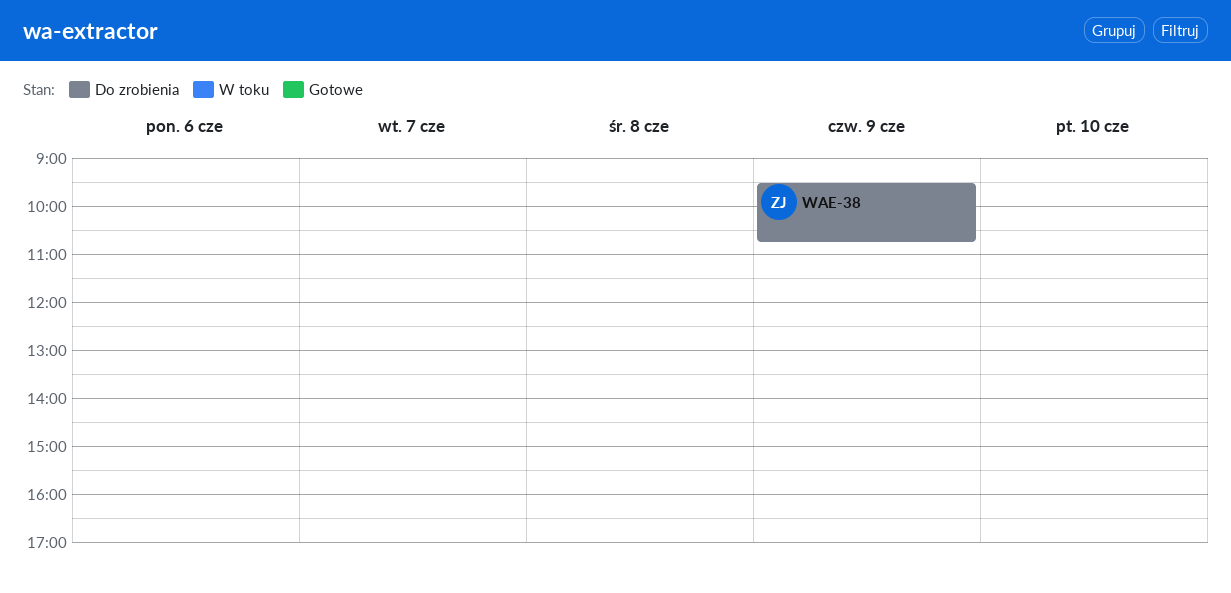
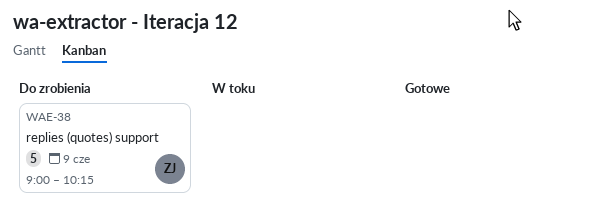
WAE-38, begins: 09:30 -> 09:00
WAE-38, ends: 10:45 -> 10:15

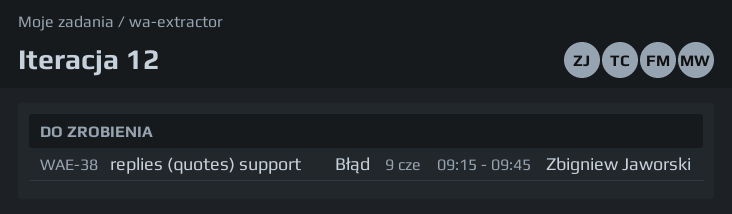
WAE-38, begins: 09:00 -> 09:15
WAE-38, ends: 10:15 -> 09:45

